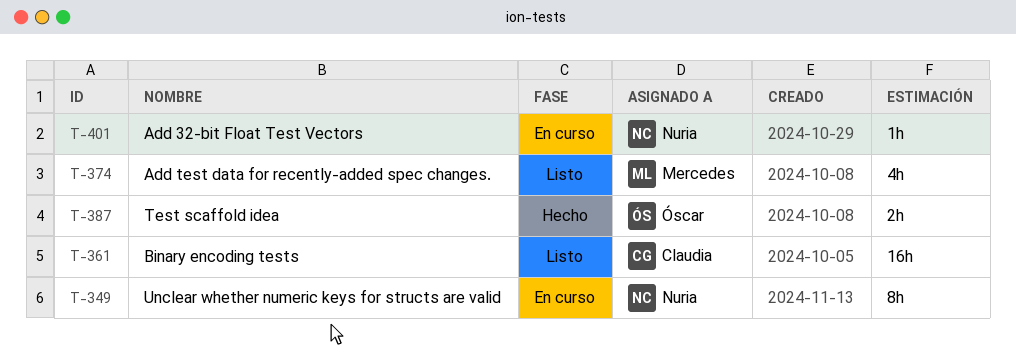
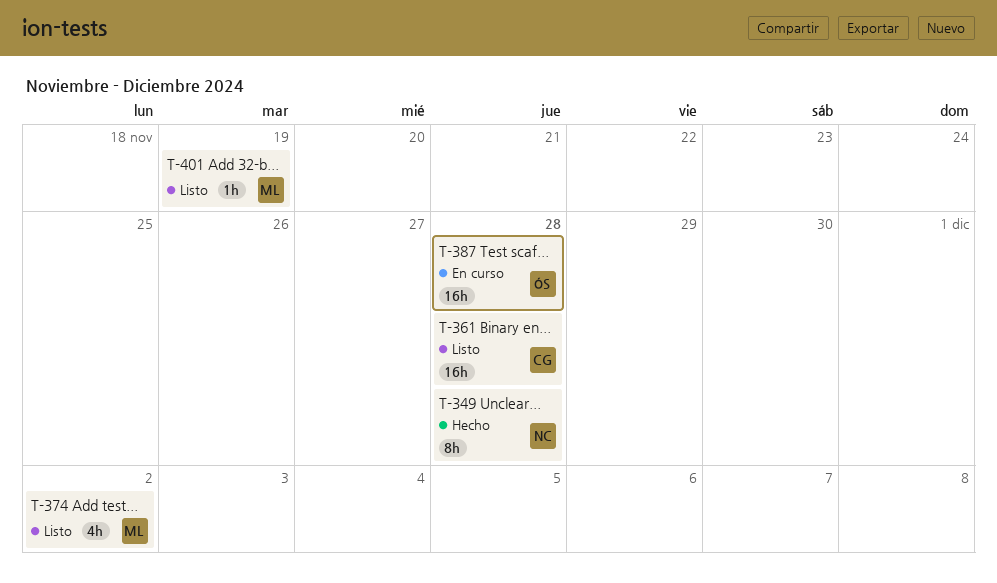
T-349, status: En curso -> Hecho
T-387, status: Hecho -> En curso
T-387, estimate: 2h -> 16h
T-401, status: En curso -> Listo
T-401, owner: Nuria -> Mercedes

